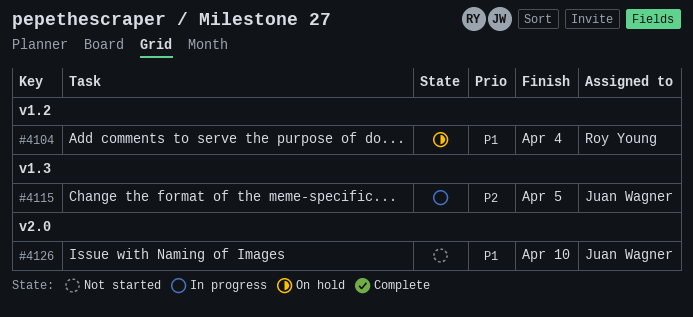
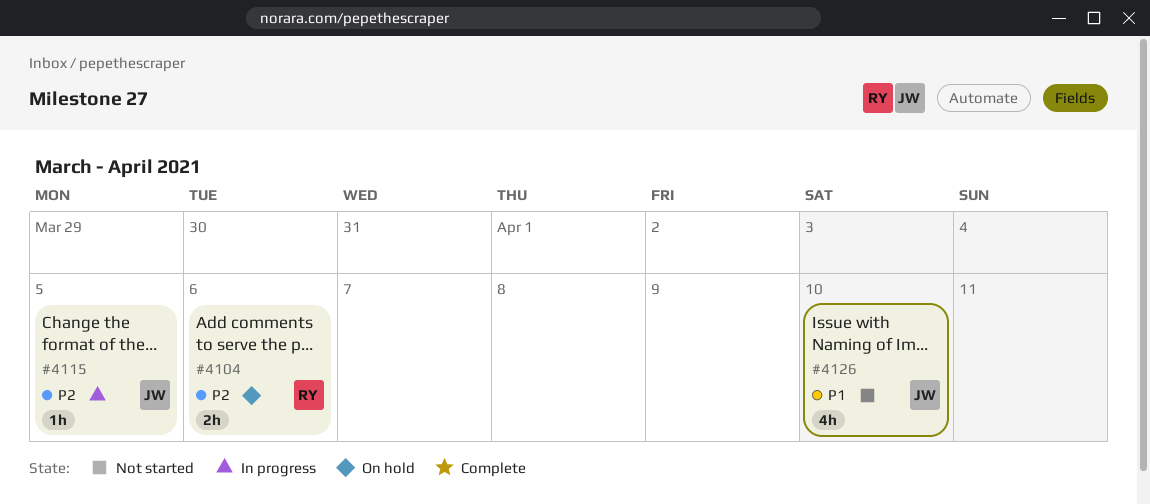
#4104, priority: P1 -> P2
#4104, due: Apr 4 -> Apr 6

